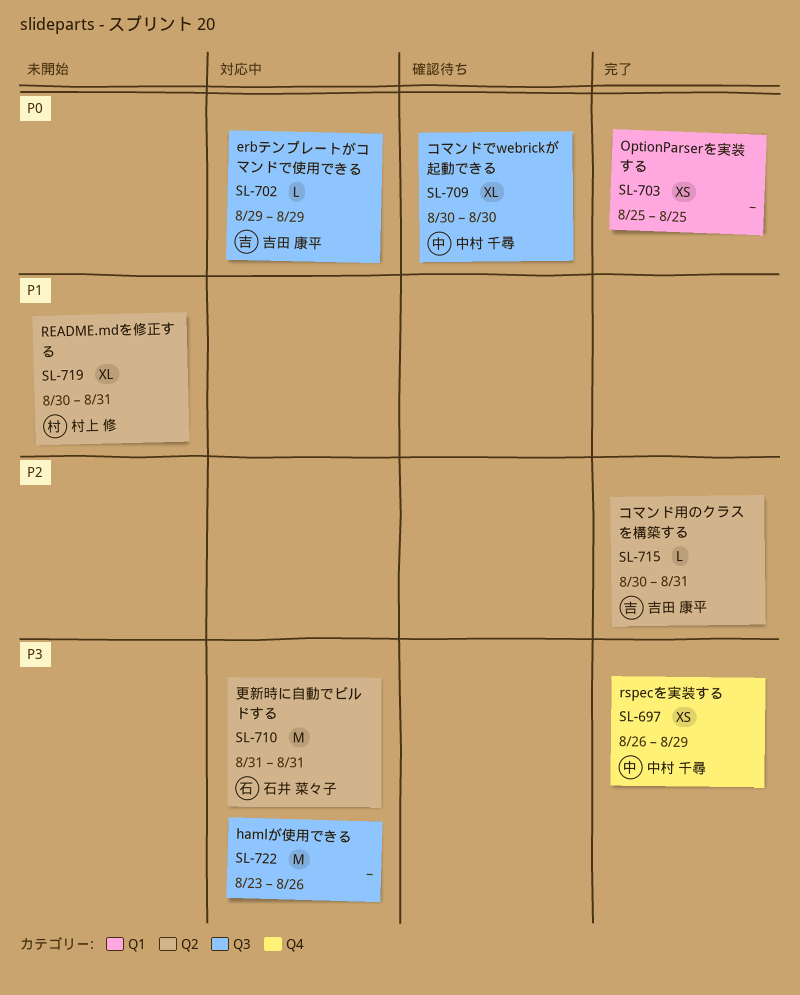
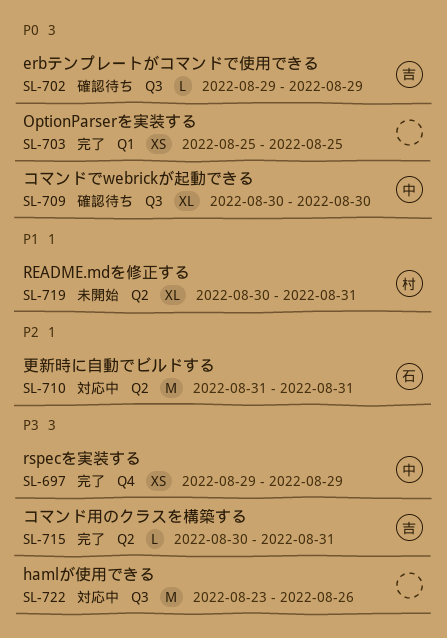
SL-697, start: Aug 26 -> Aug 29
SL-702, status: 対応中 -> 確認待ち
SL-710, priority: P3 -> P2
SL-715, priority: P2 -> P3

